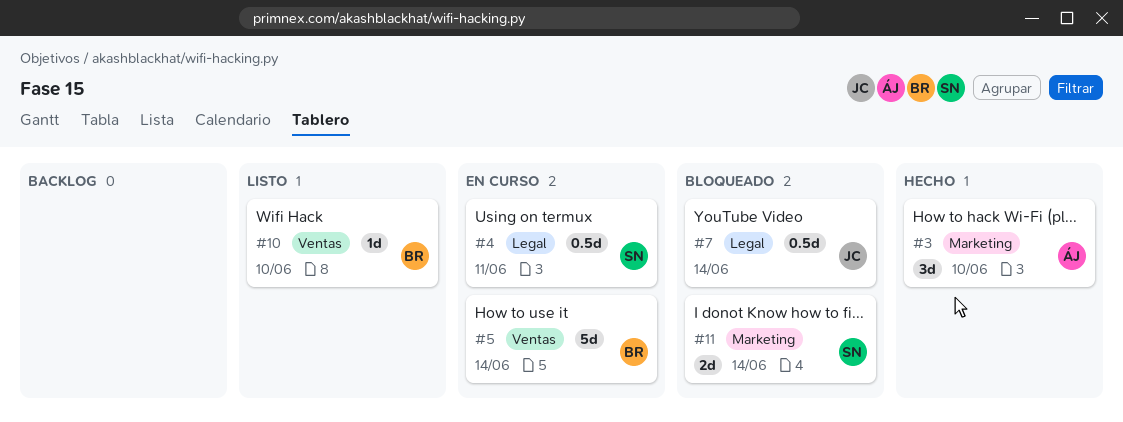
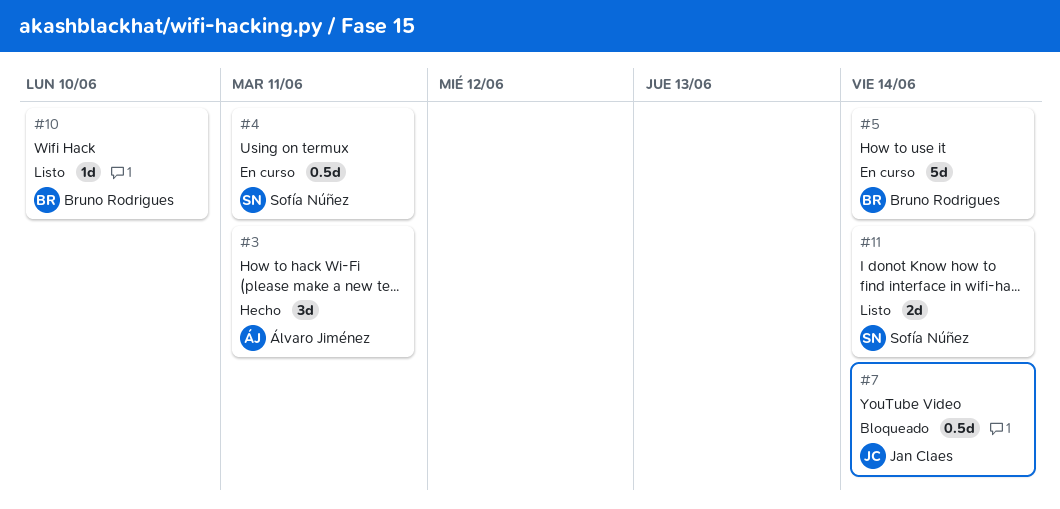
#3, due: Jun 10 -> Jun 11
#11, status: Bloqueado -> Listo

